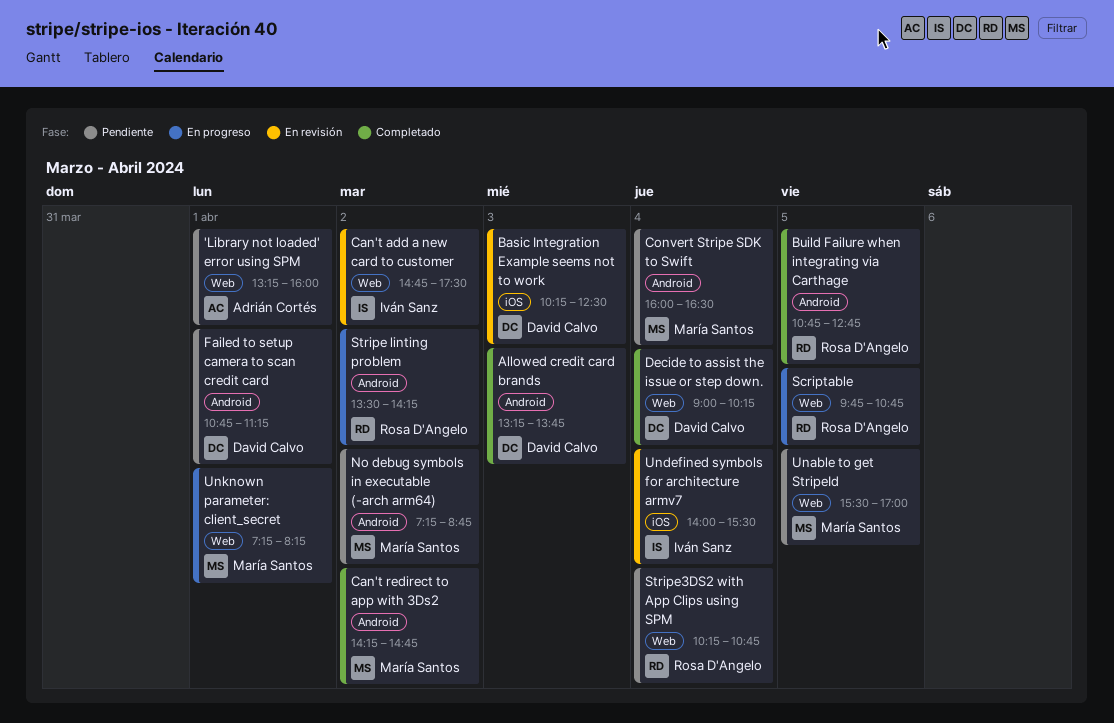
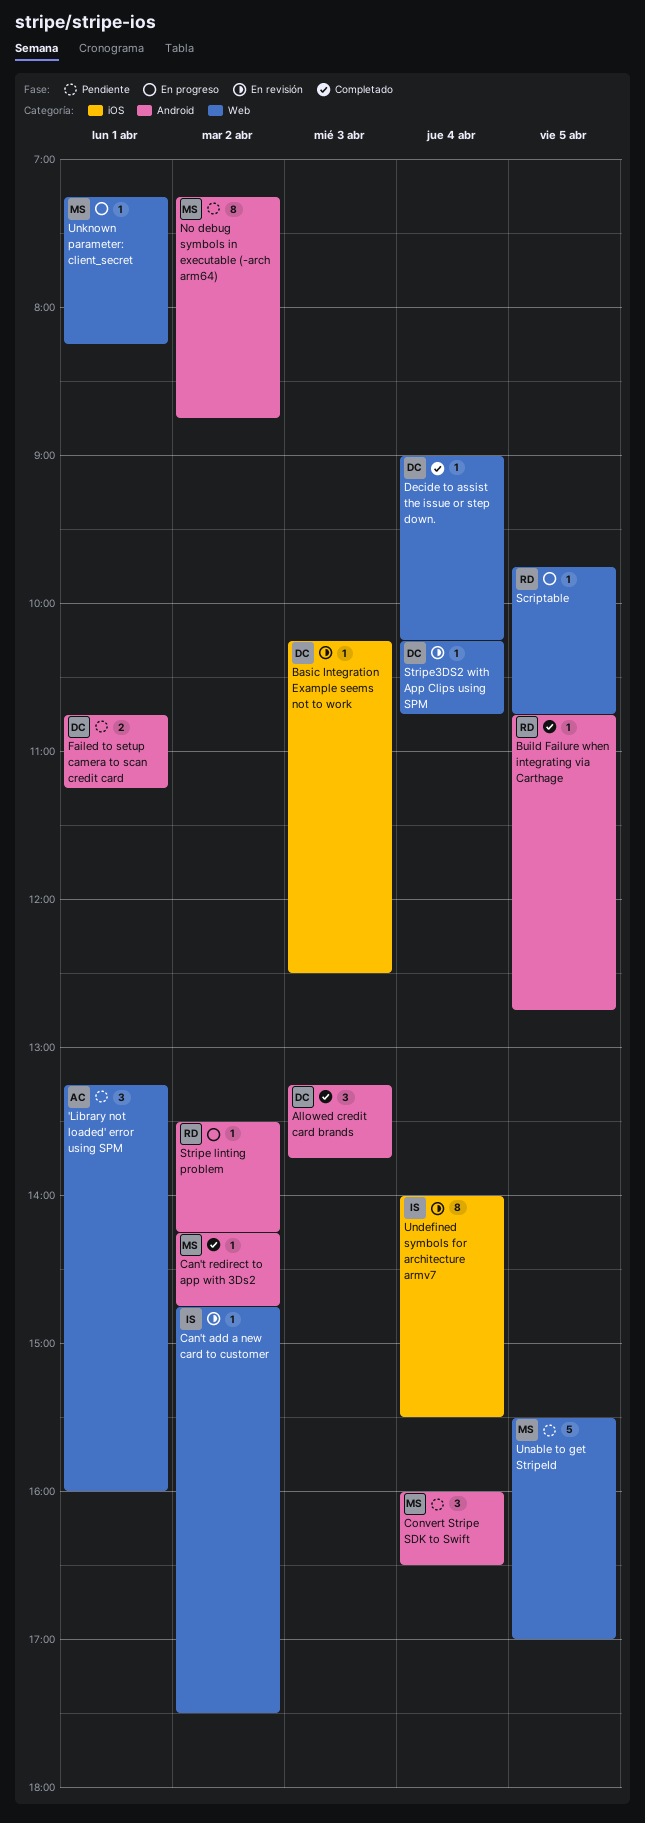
Stripe3DS2 with App Clips using SPM, status: Pendiente -> En revisión
Stripe3DS2 with App Clips using SPM, owner: Rosa D'Angelo -> David Calvo

